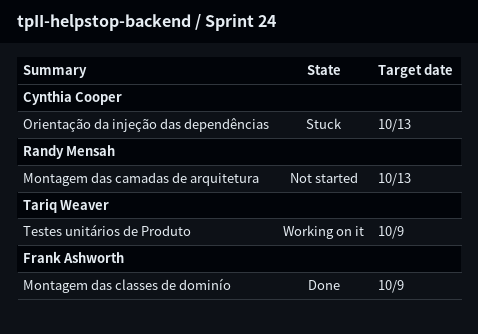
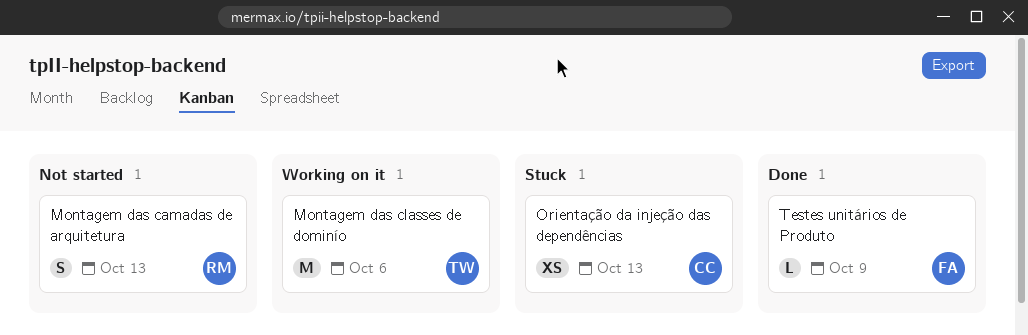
Montagem das classes de dominío, status: Done -> Working on it
Montagem das classes de dominío, owner: Frank Ashworth -> Tariq Weaver
Montagem das classes de dominío, due: Oct 9 -> Oct 6
Testes unitários de Produto, status: Working on it -> Done
Testes unitários de Produto, owner: Tariq Weaver -> Frank Ashworth

